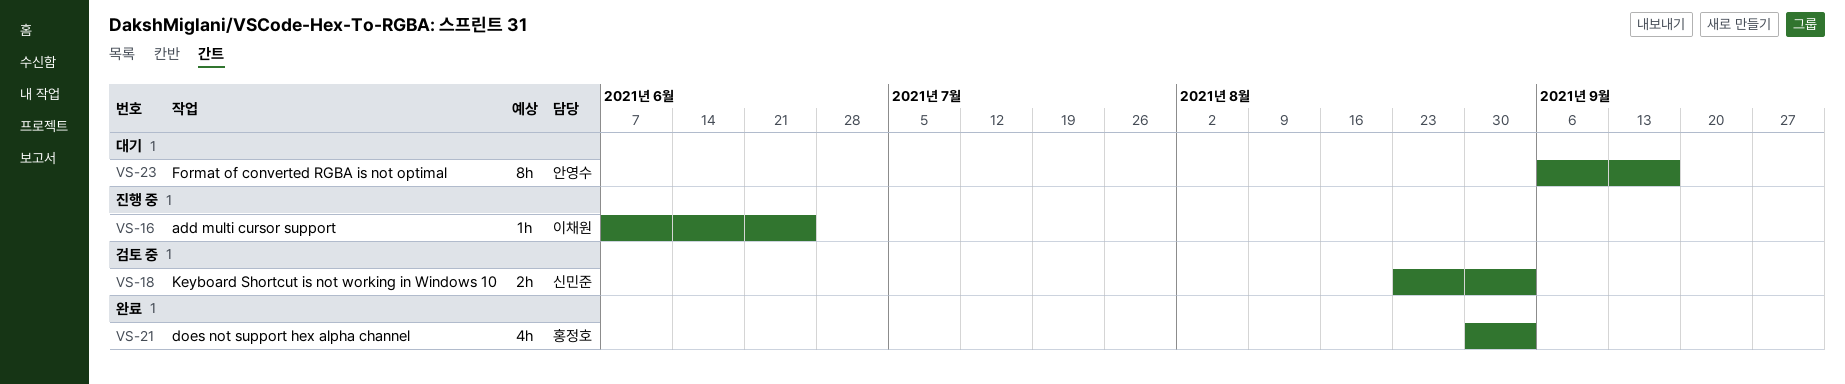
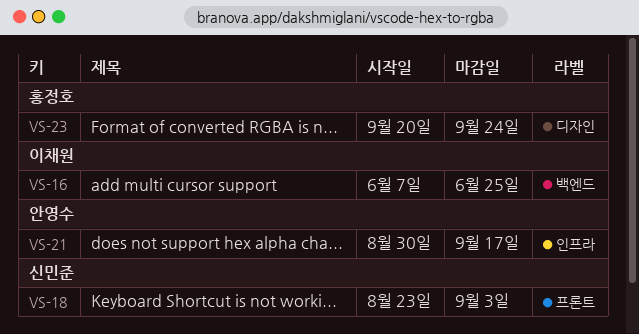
VS-21, owner: 홍정호 -> 안영수
VS-21, due: Sep 3 -> Sep 17
VS-23, owner: 안영수 -> 홍정호
VS-23, start: Sep 6 -> Sep 20
VS-23, due: Sep 17 -> Sep 24

